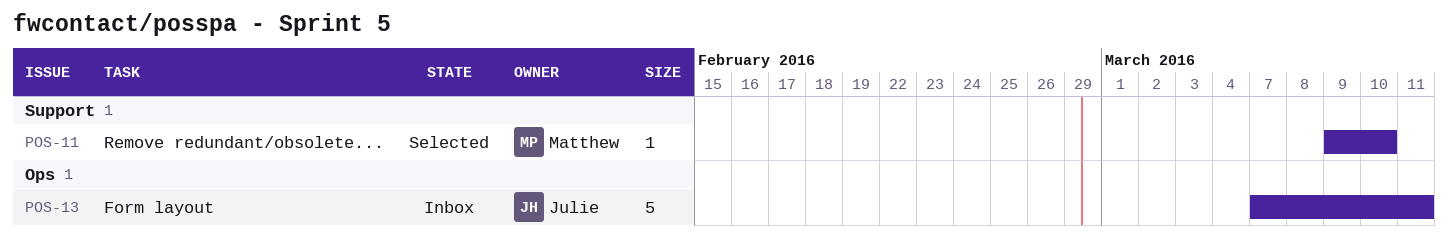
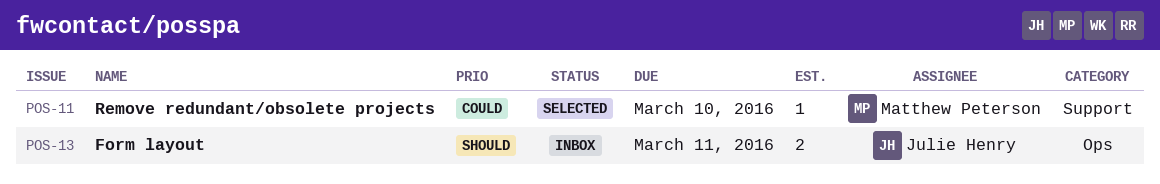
POS-13, estimate: 5 -> 2

